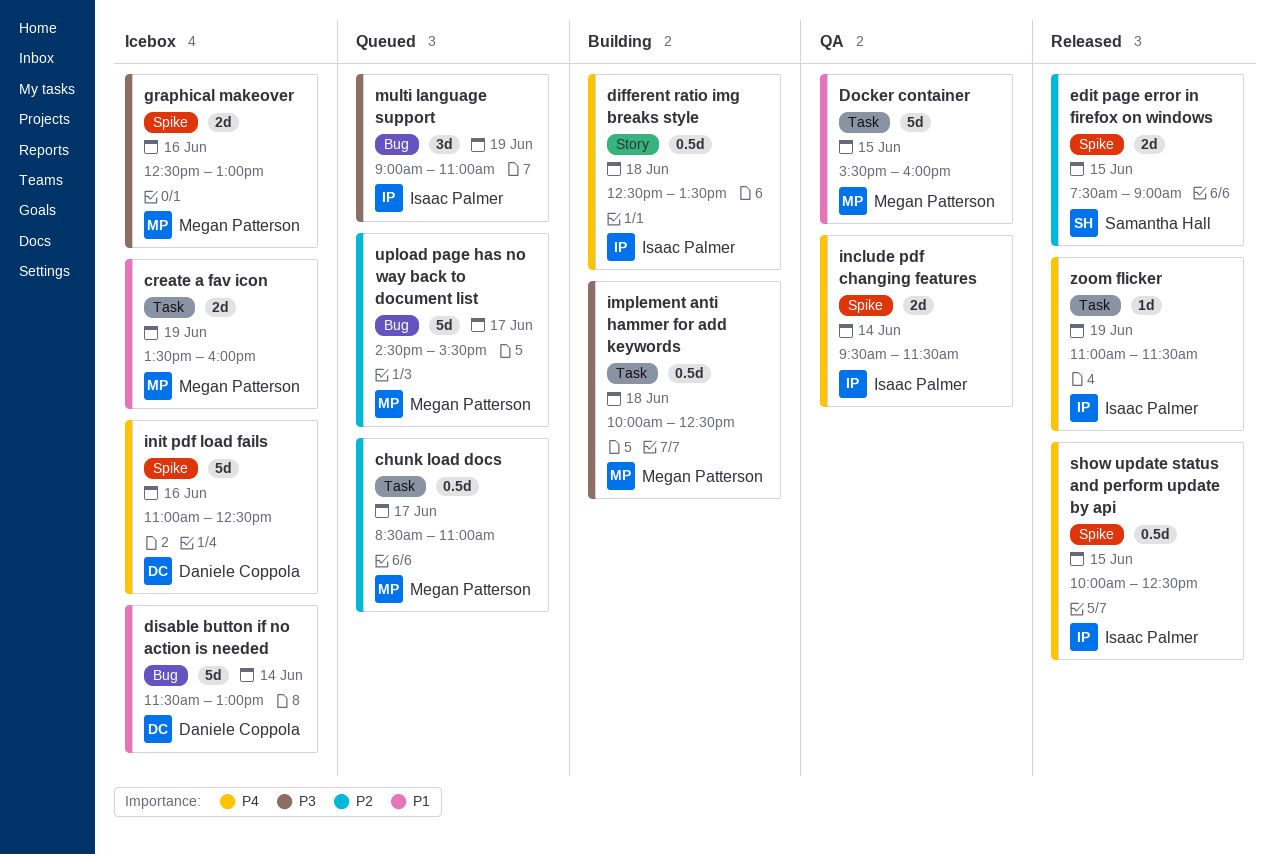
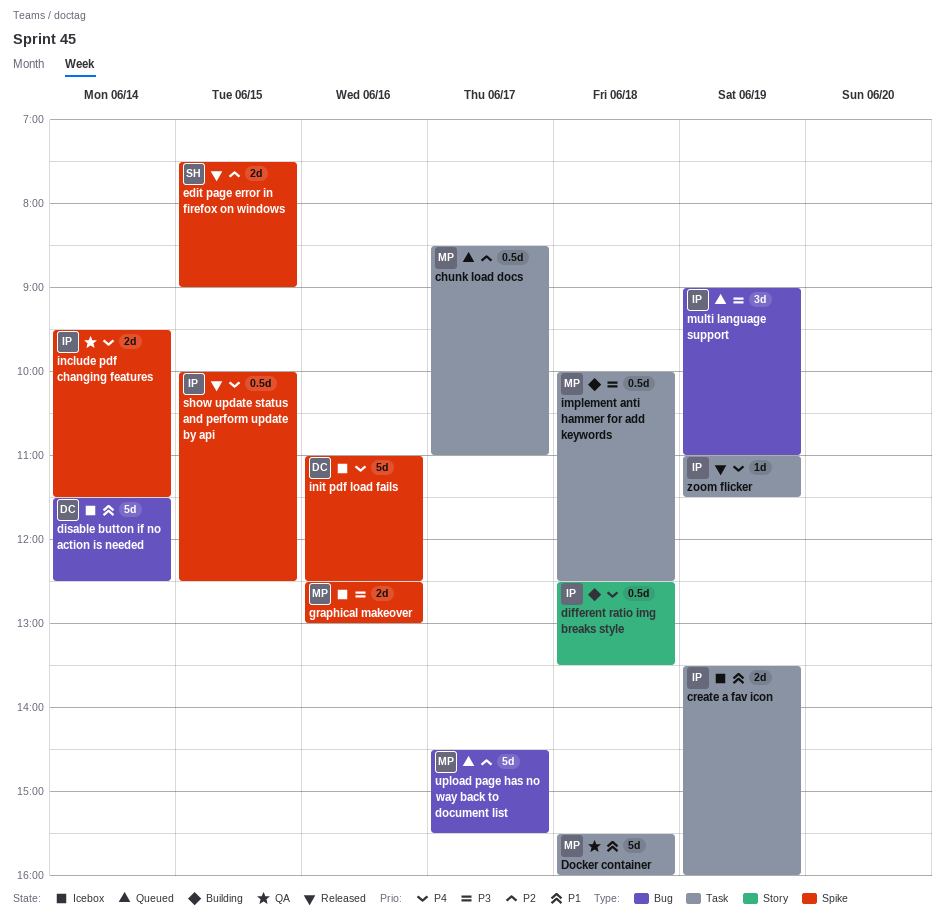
create a fav icon, owner: Megan Patterson -> Isaac Palmer
disable button if no action is needed, ends: 13:00 -> 12:30
Docker container, day: Jun 15 -> Jun 18

